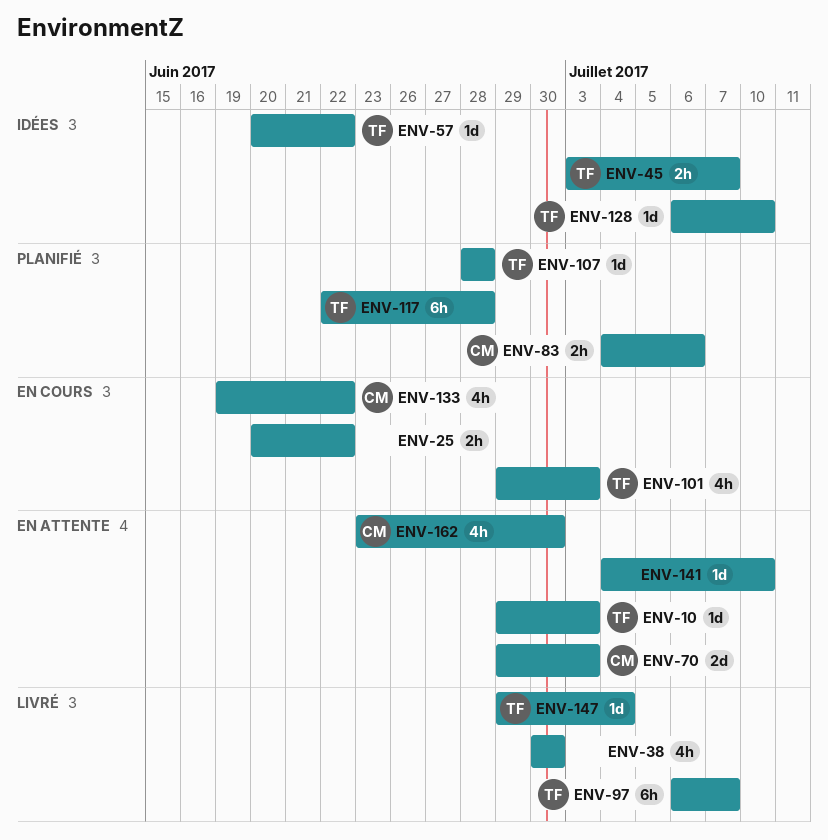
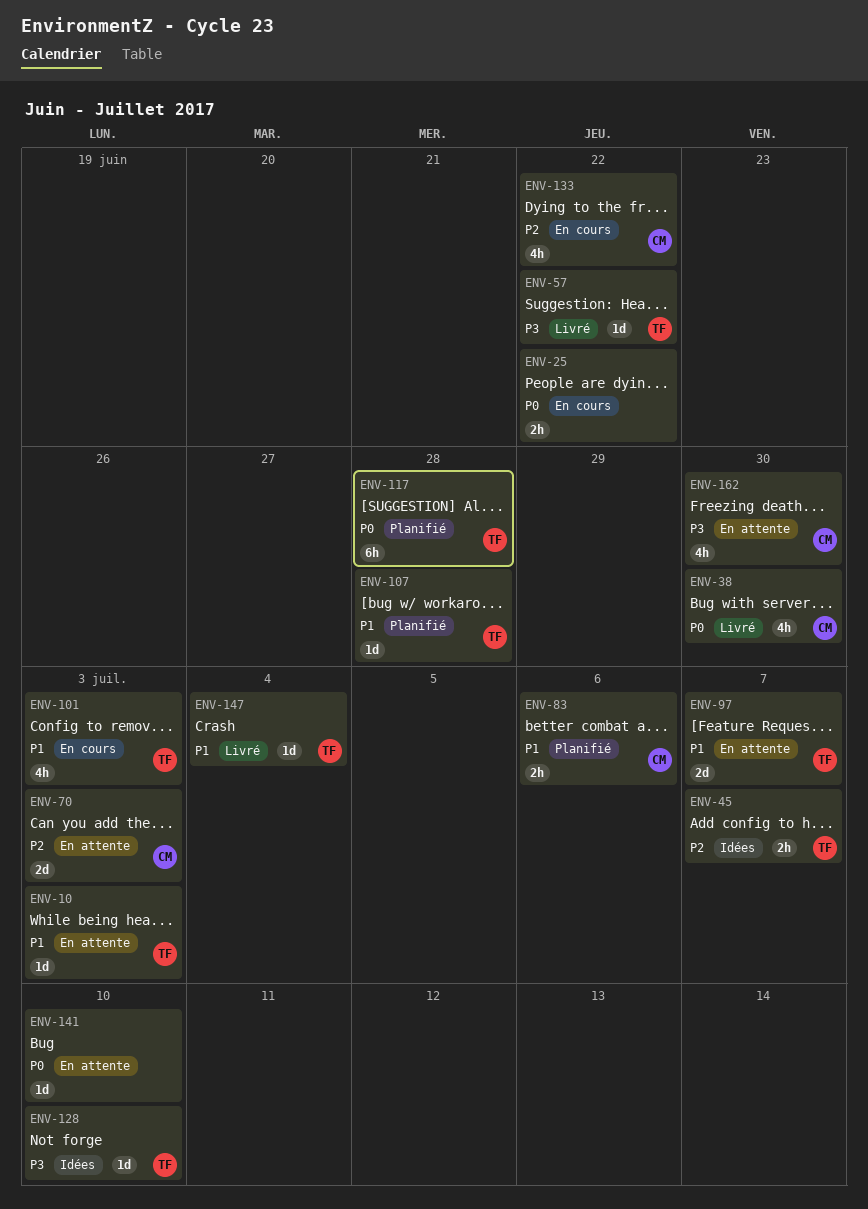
ENV-38, owner: none -> CM
ENV-57, status: Idées -> Livré
ENV-97, status: Livré -> En attente
ENV-97, estimate: 6h -> 2d

